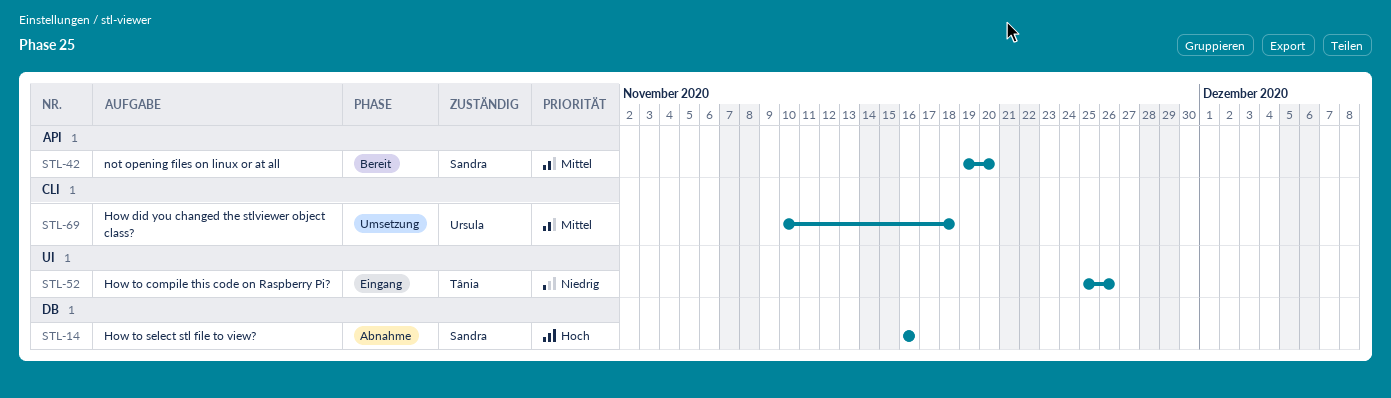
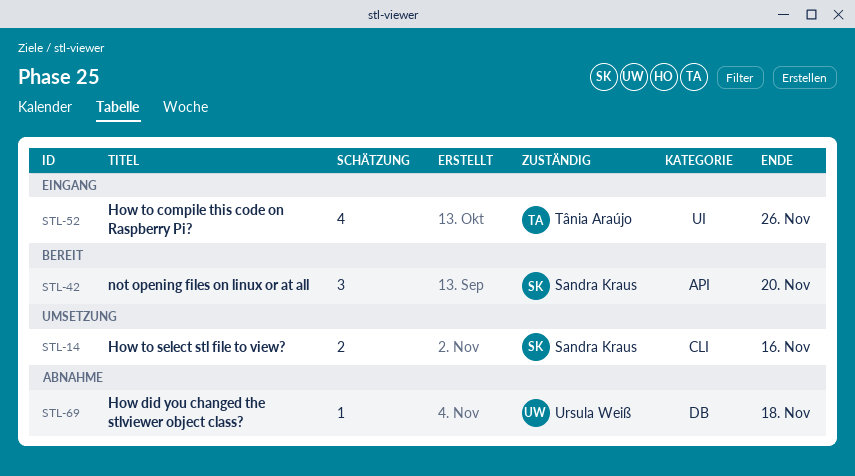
STL-14, status: Abnahme -> Umsetzung
STL-14, label: DB -> CLI
STL-69, status: Umsetzung -> Abnahme
STL-69, label: CLI -> DB

